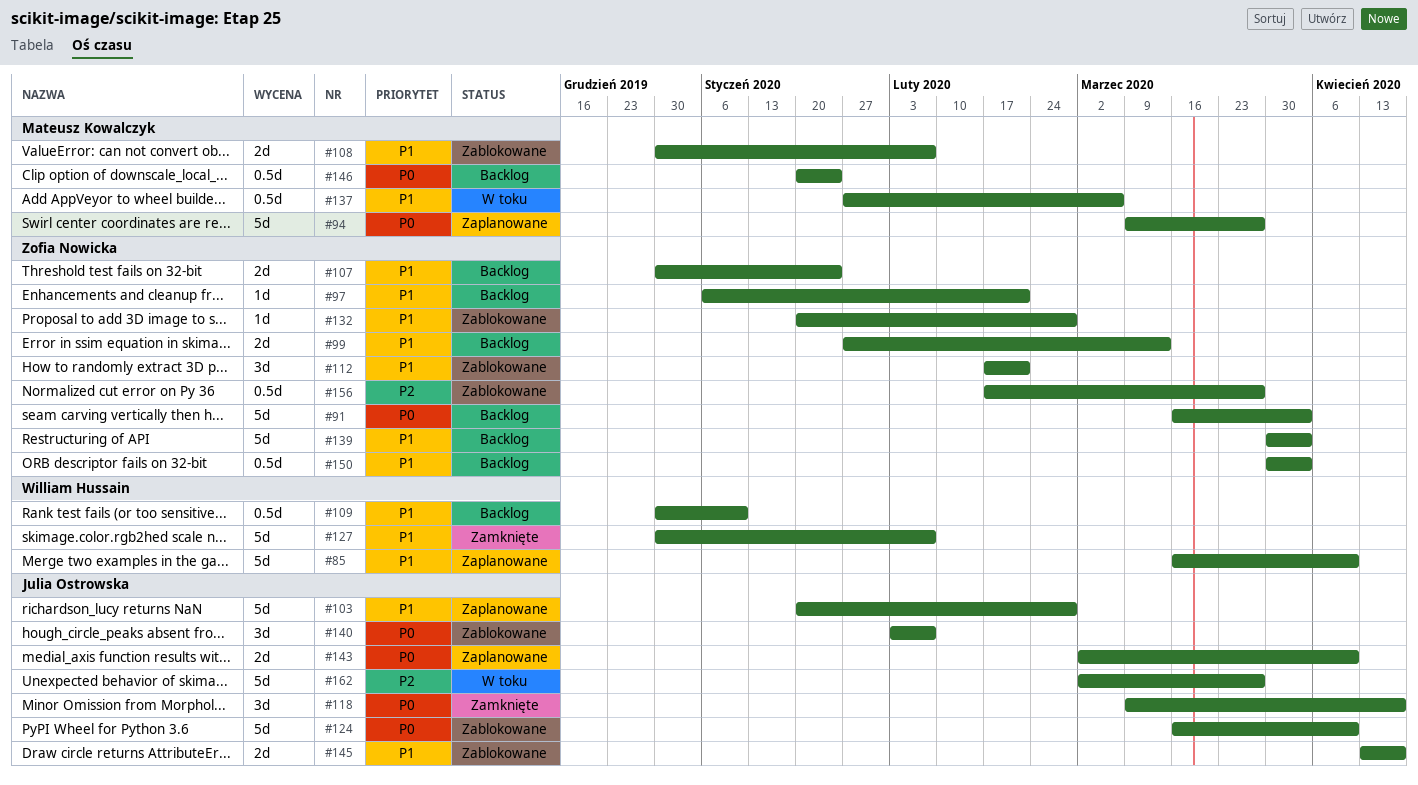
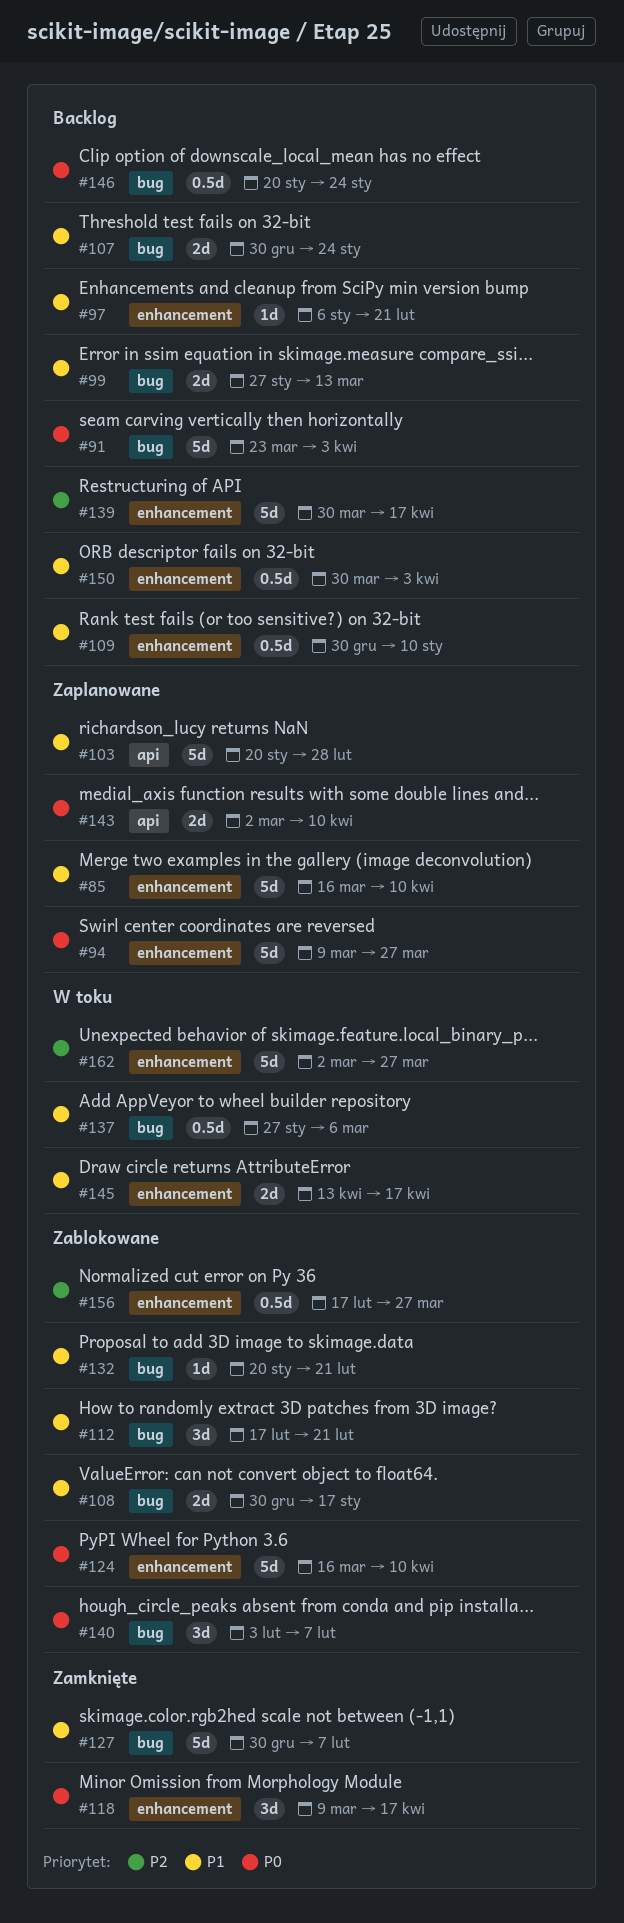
#91, start: Mar 16 -> Mar 23
#108, due: Feb 7 -> Jan 17
#132, due: Feb 28 -> Feb 21
#139, priority: P1 -> P2
#139, due: Apr 3 -> Apr 17
#145, status: Zablokowane -> W toku

